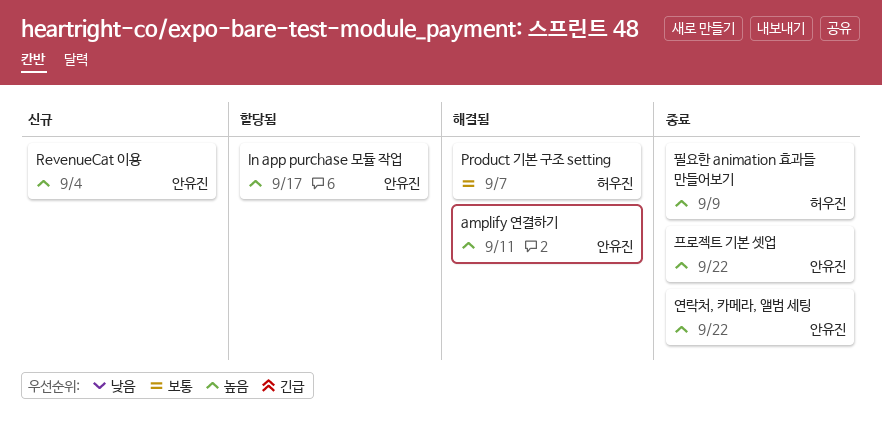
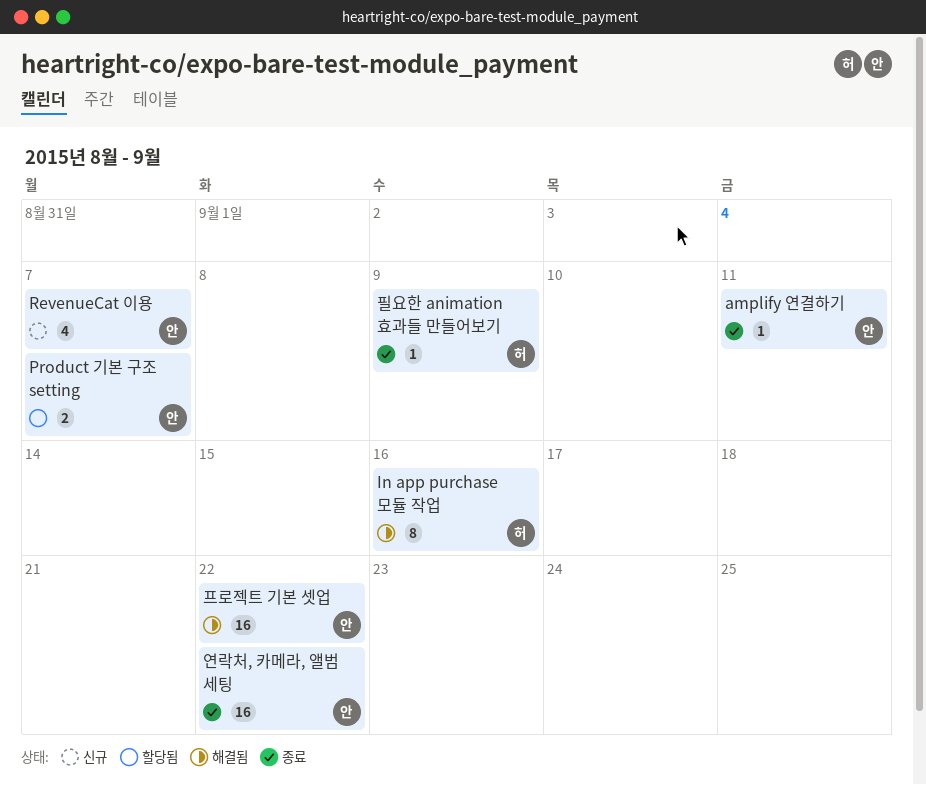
amplify 연결하기, status: 해결됨 -> 종료
In app purchase 모듈 작업, status: 할당됨 -> 해결됨
In app purchase 모듈 작업, owner: 안유진 -> 허우진
In app purchase 모듈 작업, due: Sep 17 -> Sep 16
Product 기본 구조 setting, status: 해결됨 -> 할당됨
Product 기본 구조 setting, owner: 허우진 -> 안유진
RevenueCat 이용, due: Sep 4 -> Sep 7
프로젝트 기본 셋업, status: 종료 -> 해결됨

